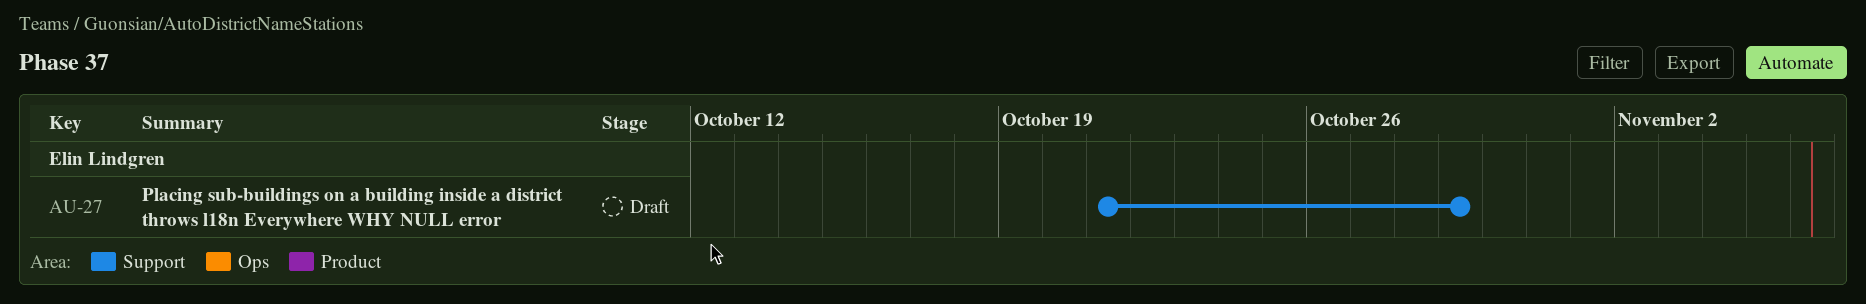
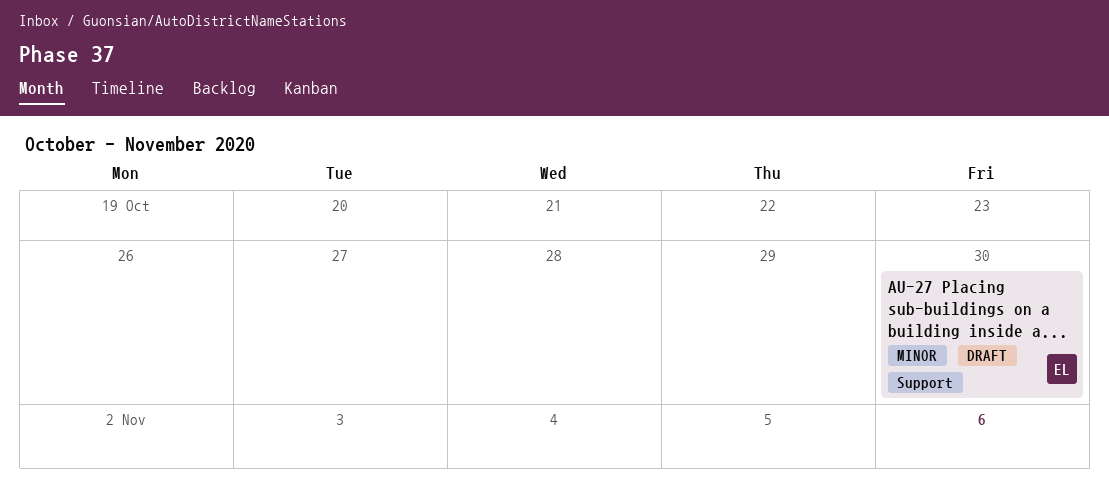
AU-27, due: Oct 29 -> Oct 30

